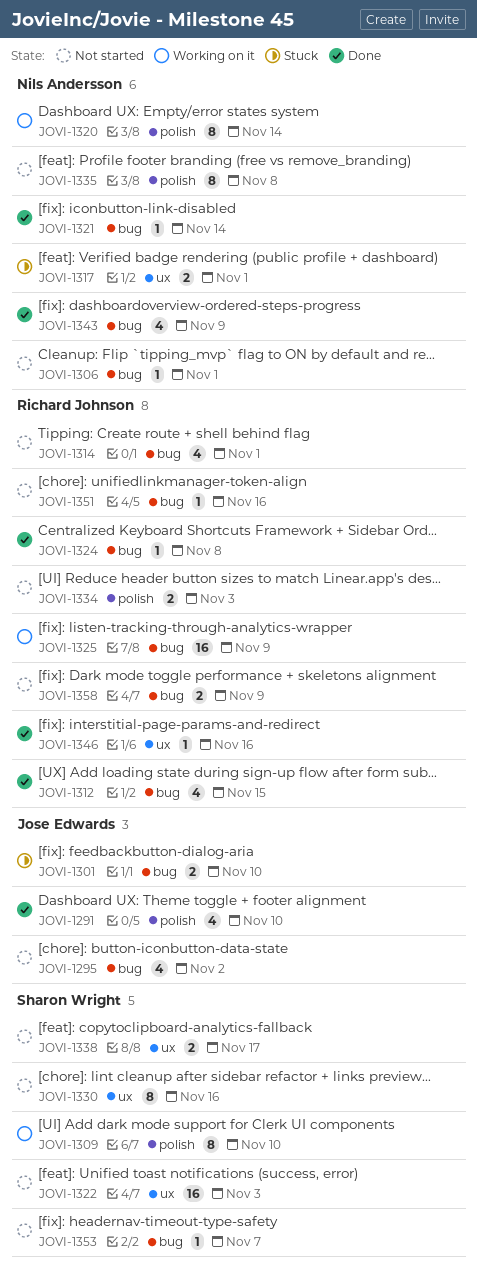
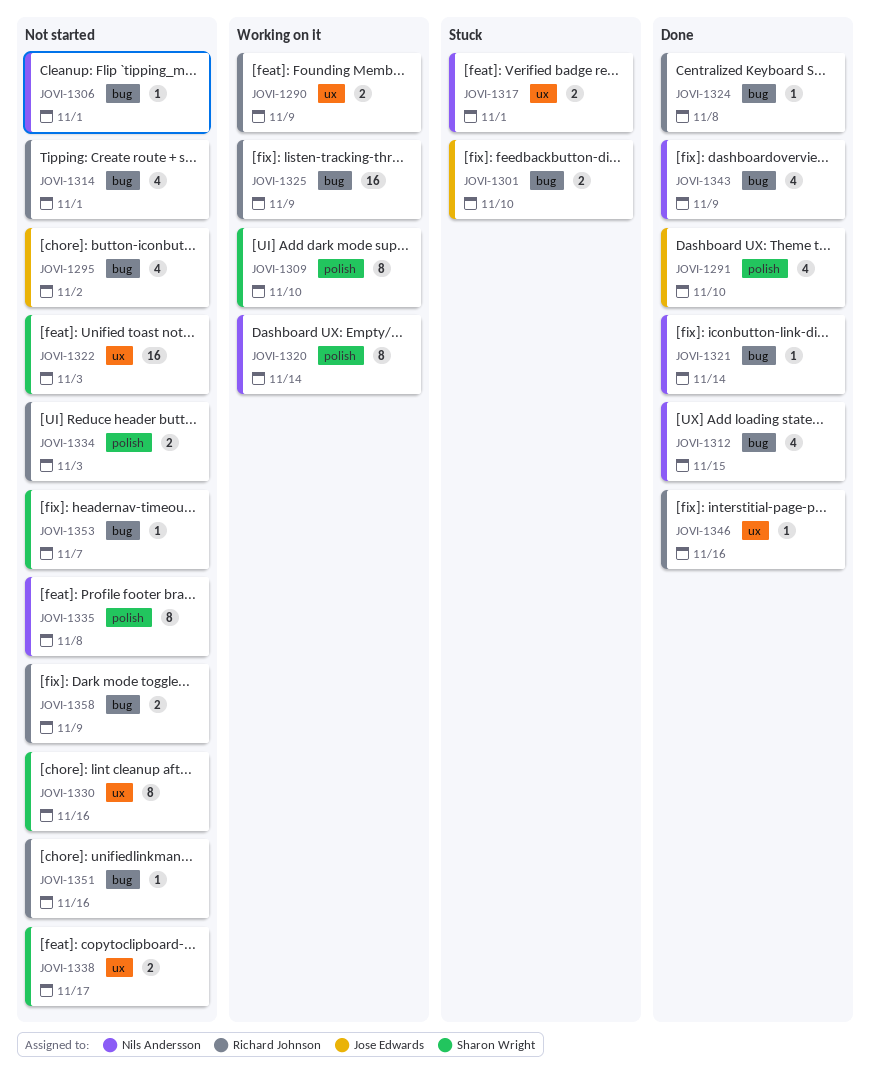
JOVI-1290: none -> present
JOVI-1312, owner: Richard Johnson -> Nils Andersson

